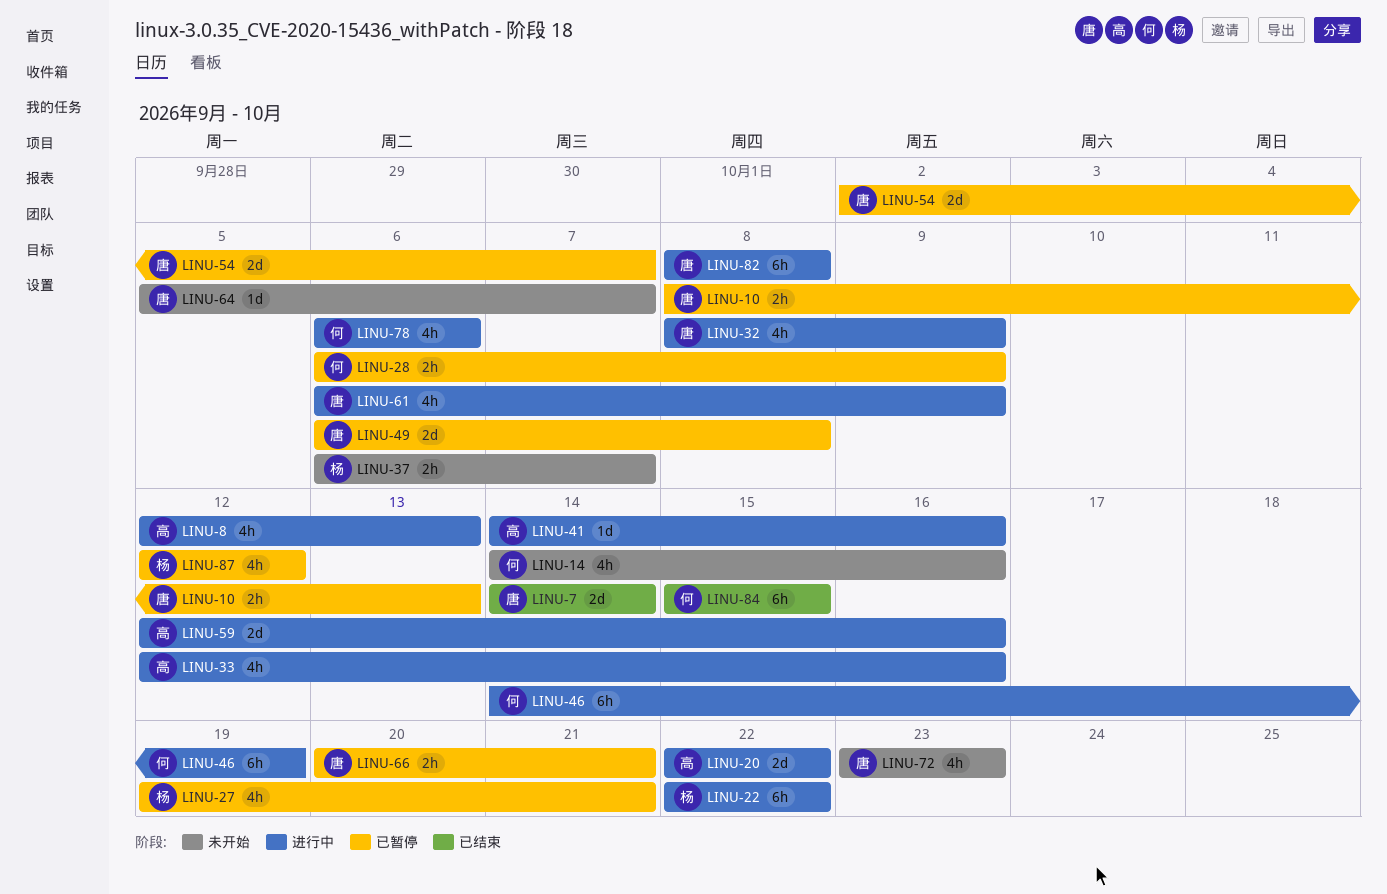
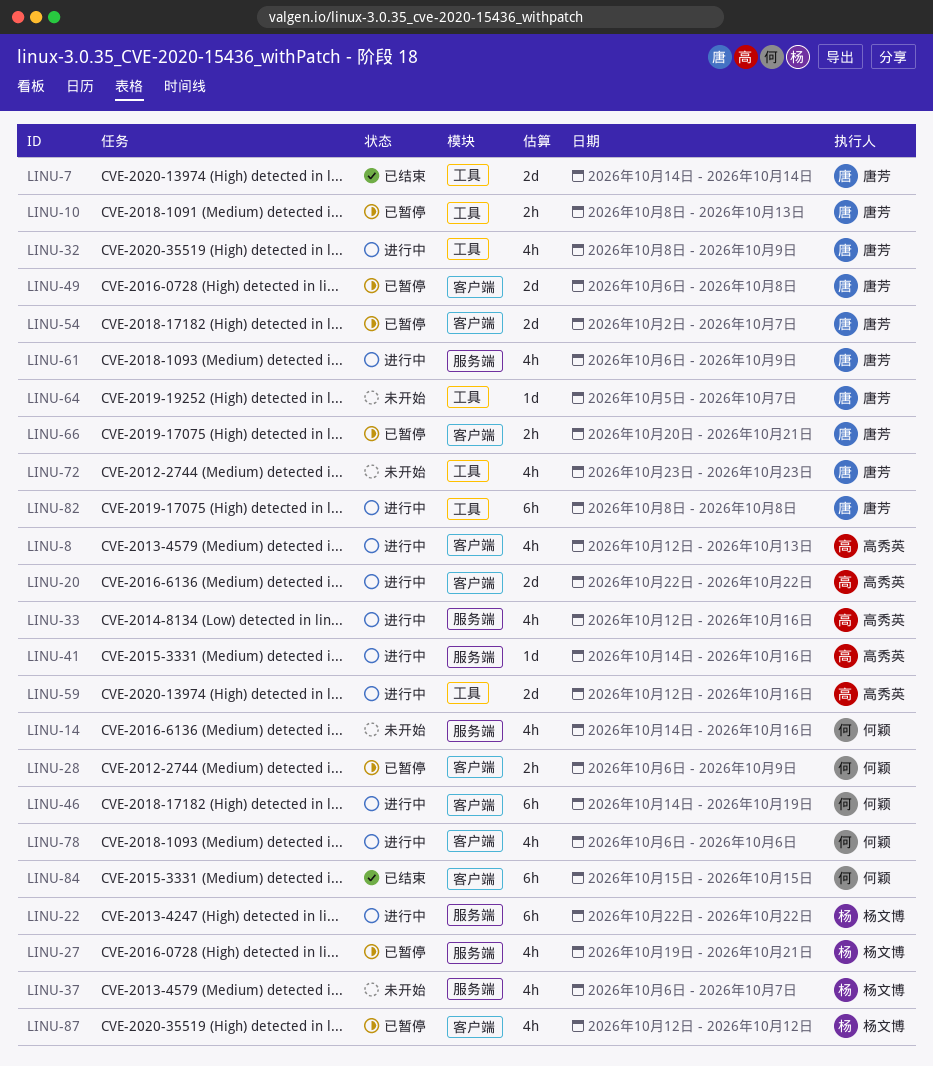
LINU-37, estimate: 2h -> 4h

